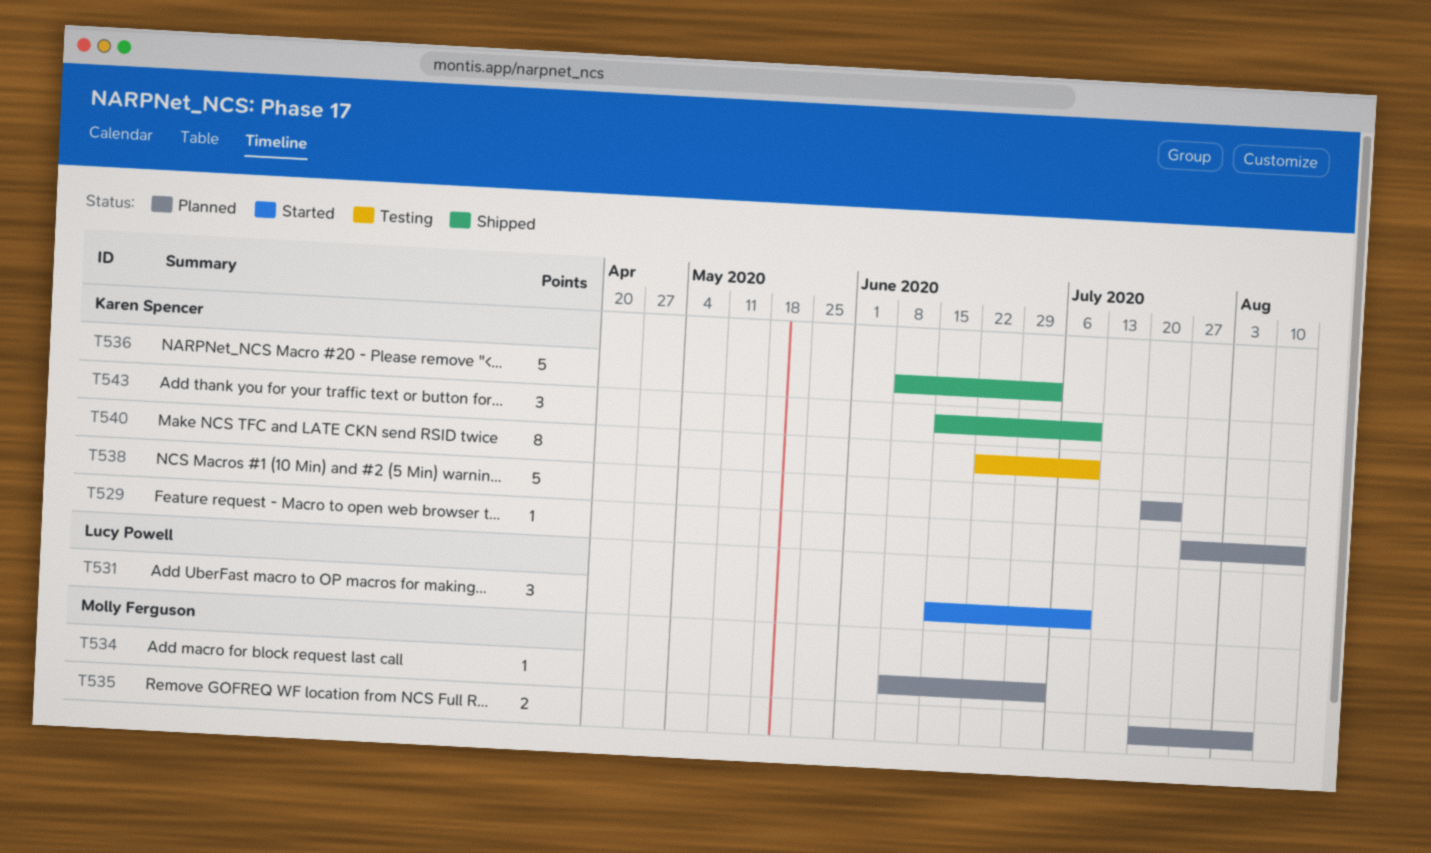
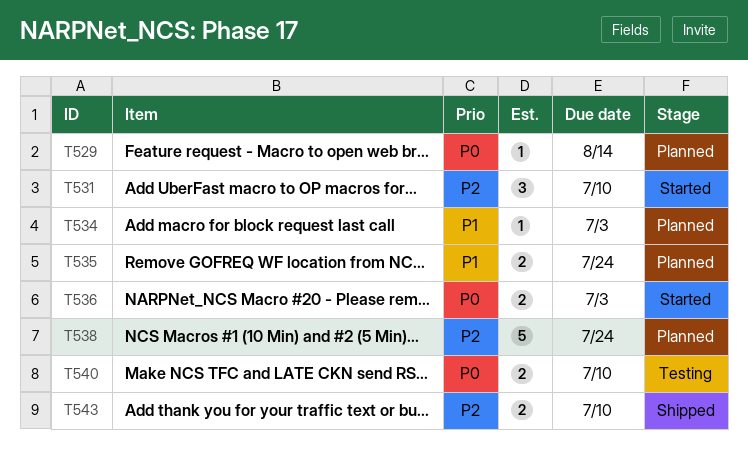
T535, due: Aug 7 -> Jul 24
T536, status: Shipped -> Started
T536, estimate: 5 -> 2
T540, estimate: 8 -> 2
T543, estimate: 3 -> 2

